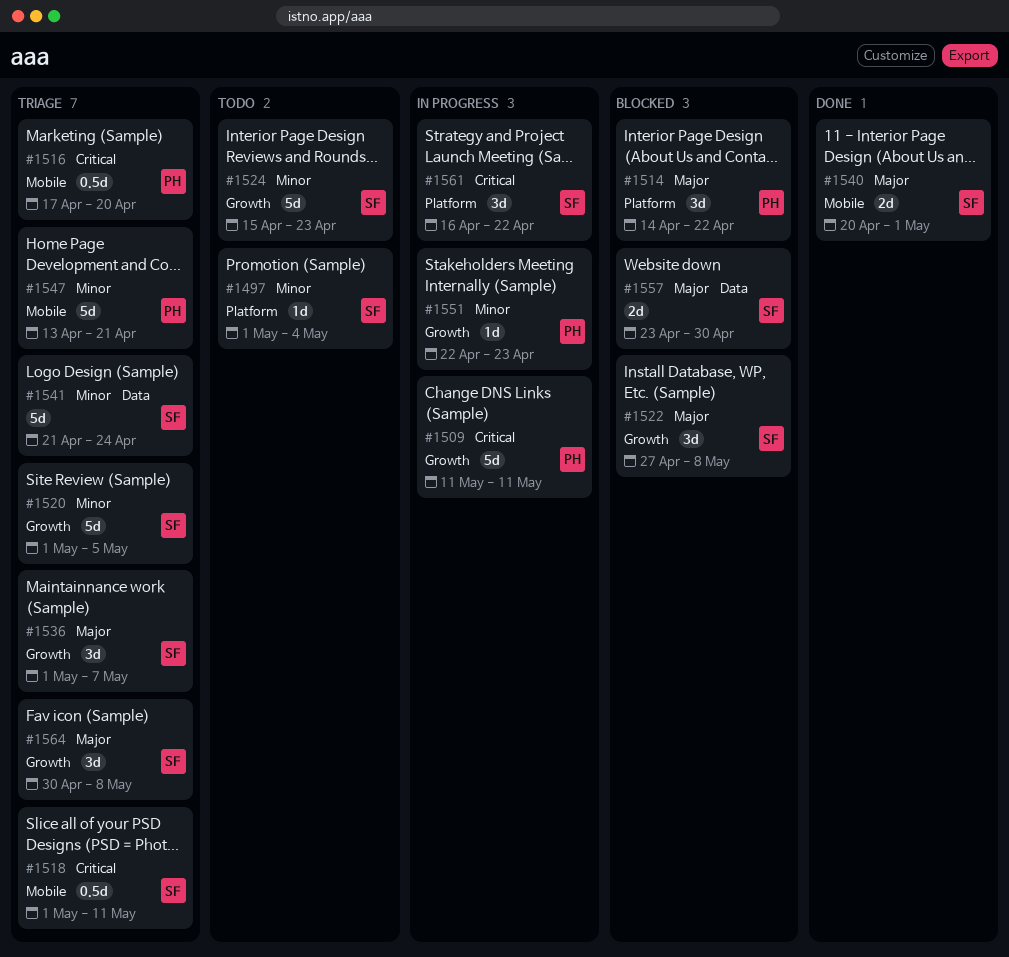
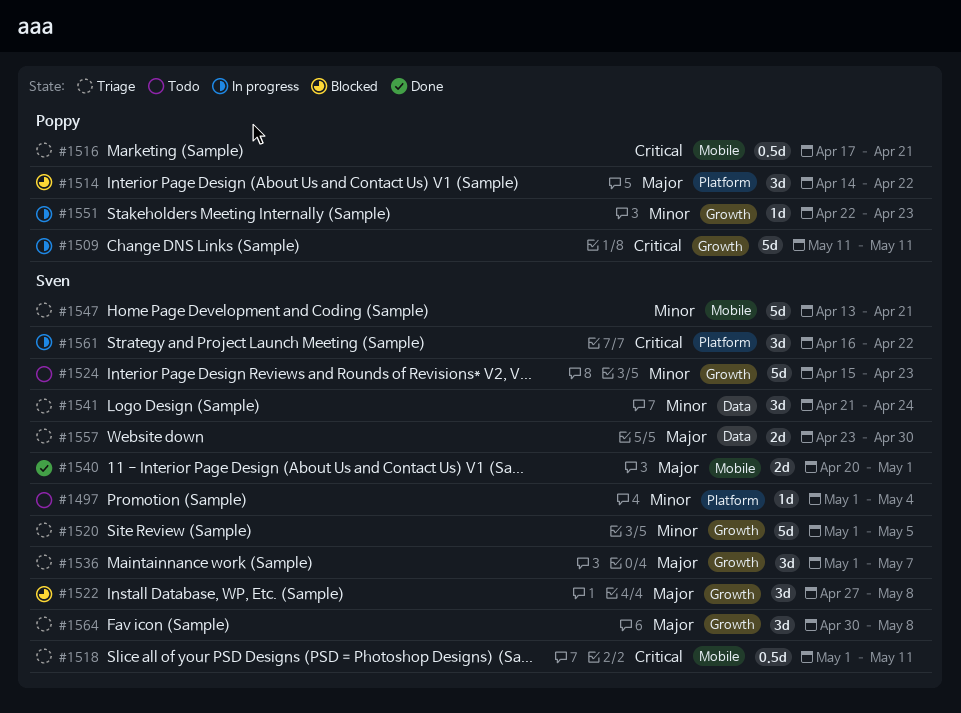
#1516, due: Apr 20 -> Apr 21
#1541, estimate: 5d -> 3d
#1547, owner: Poppy -> Sven
#1557, status: Blocked -> Triage

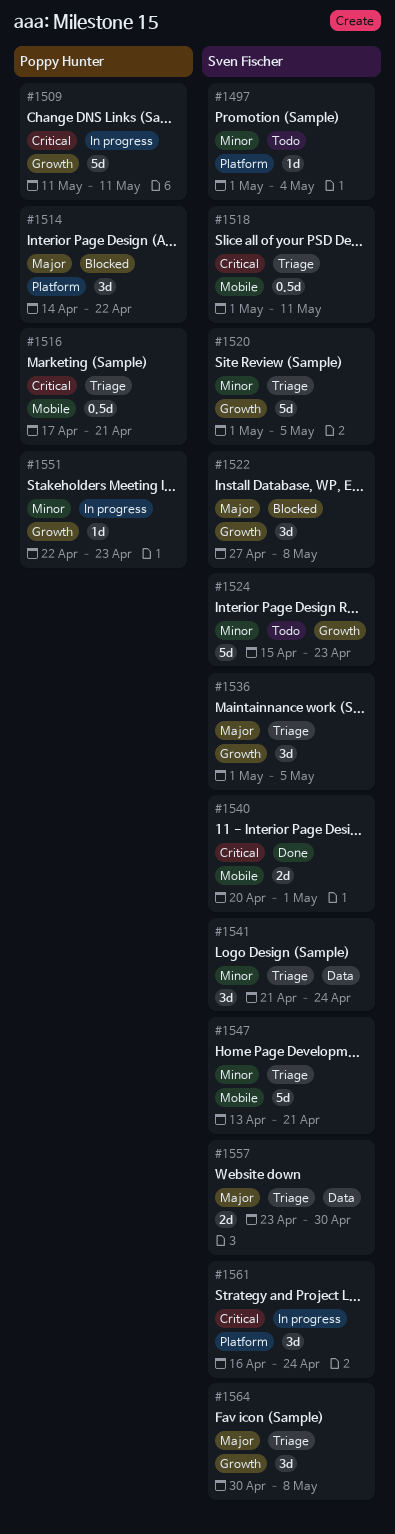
#1536, due: May 7 -> May 5
#1540, priority: Major -> Critical
#1561, due: Apr 22 -> Apr 24

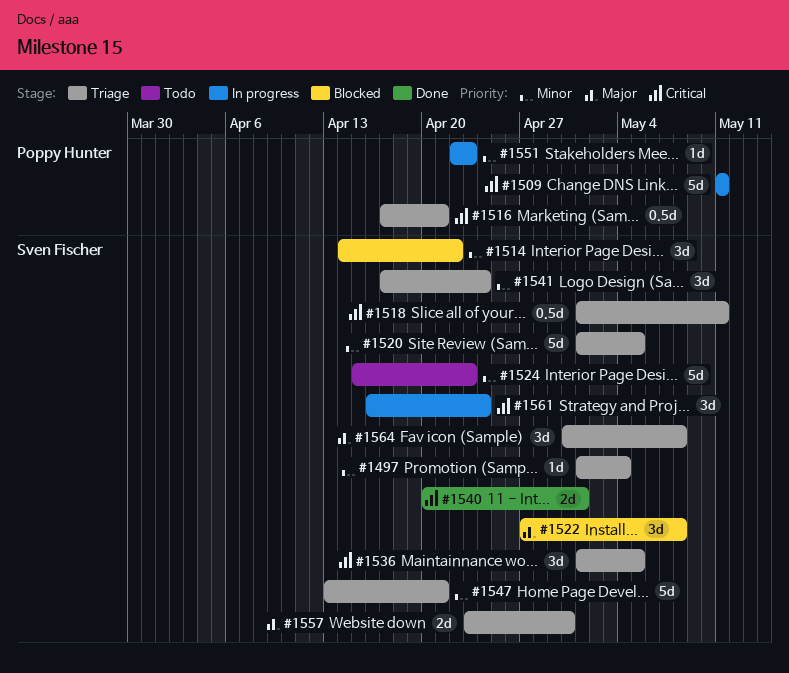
#1497, status: Todo -> Triage
#1514, owner: Poppy Hunter -> Sven Fischer
#1514, priority: Major -> Minor
#1536, priority: Major -> Critical
#1541, start: Apr 21 -> Apr 17

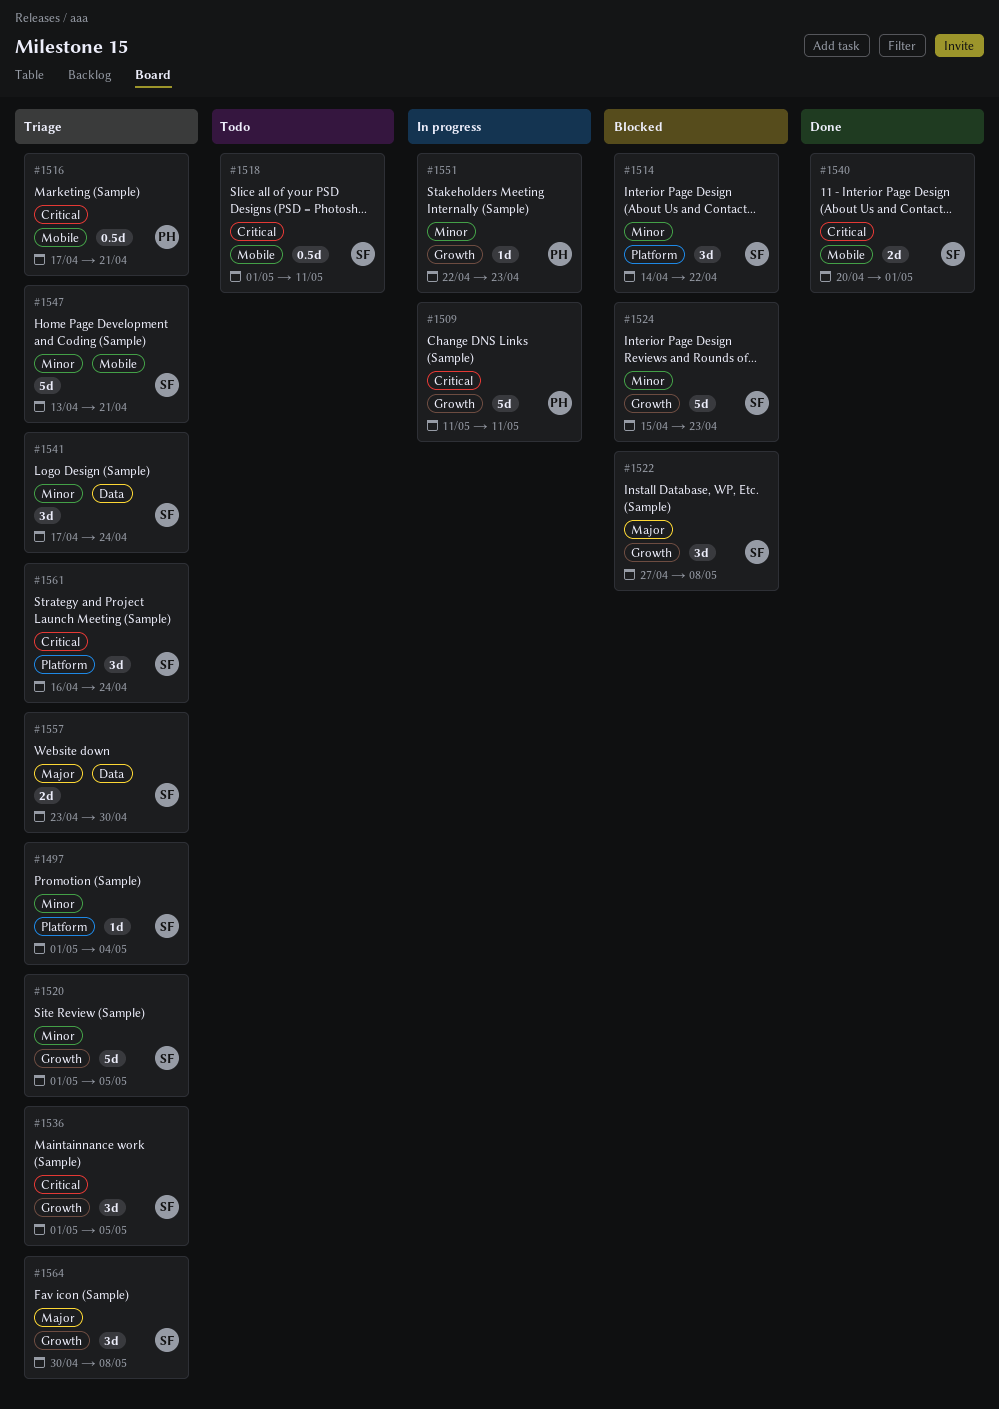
#1518, status: Triage -> Todo
#1524, status: Todo -> Blocked
#1561, status: In progress -> Triage

